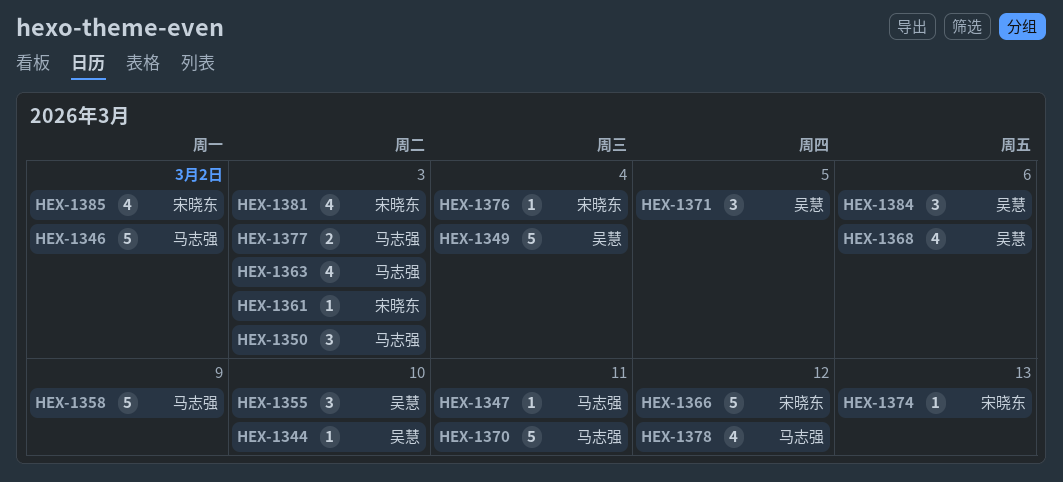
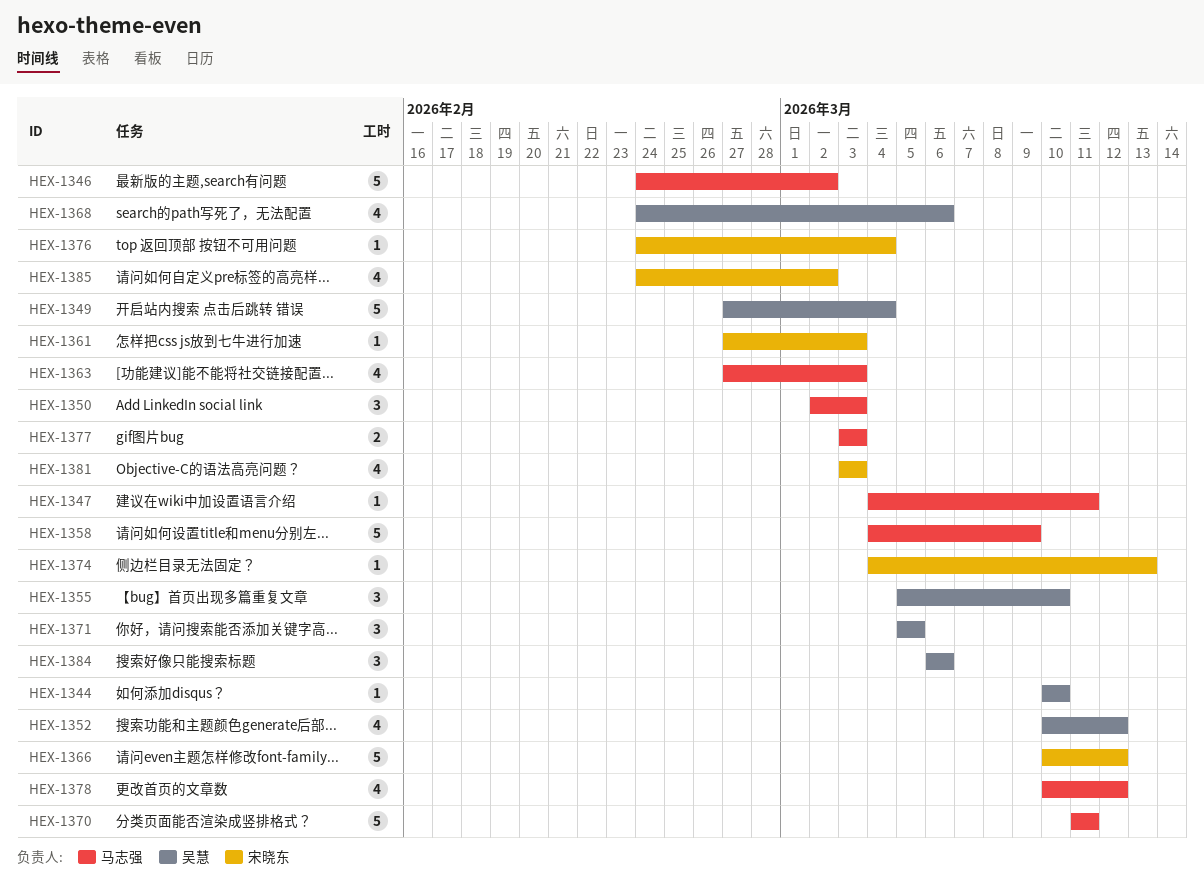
HEX-1352: none -> present

